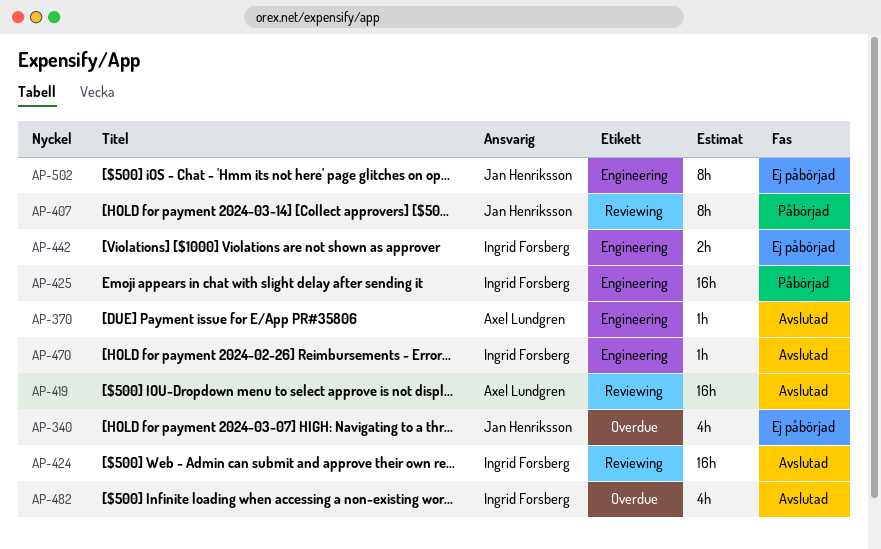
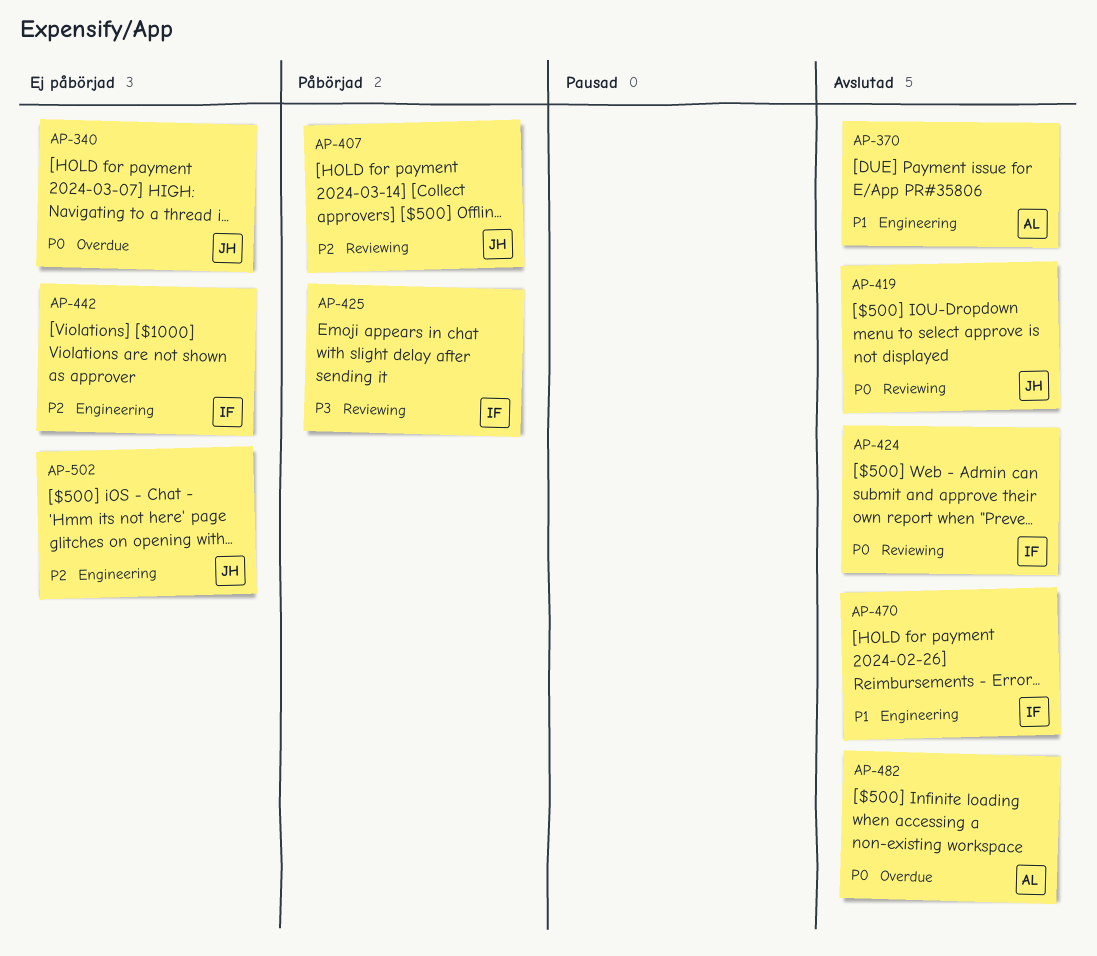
AP-419, owner: Axel Lundgren -> Jan Henriksson
AP-425, label: Engineering -> Reviewing
AP-482, owner: Ingrid Forsberg -> Axel Lundgren

